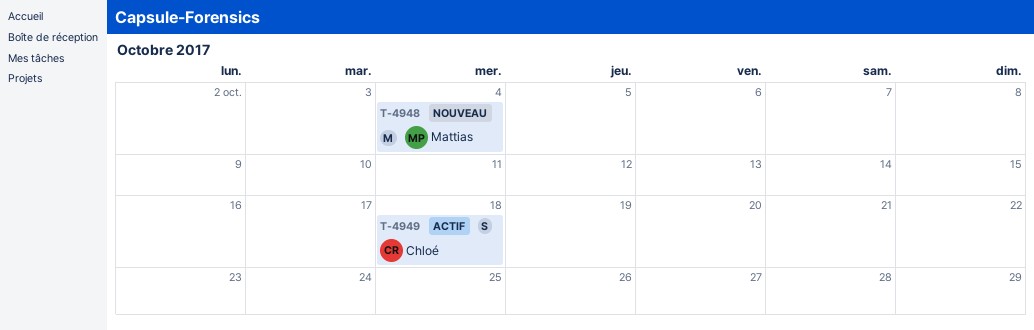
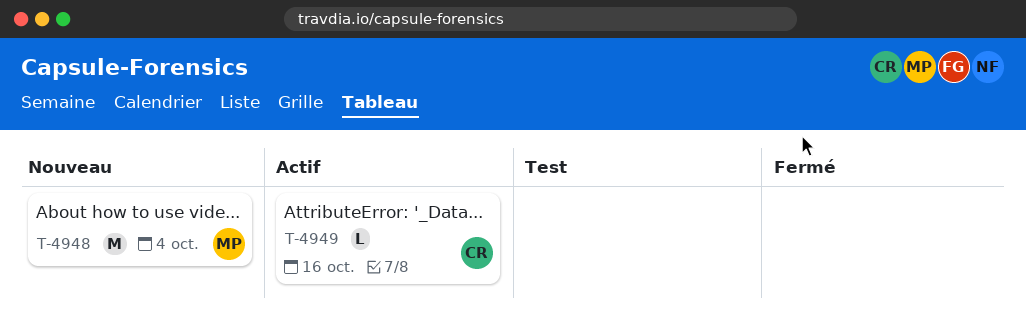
T-4949, estimate: S -> L
T-4949, due: Oct 18 -> Oct 16

